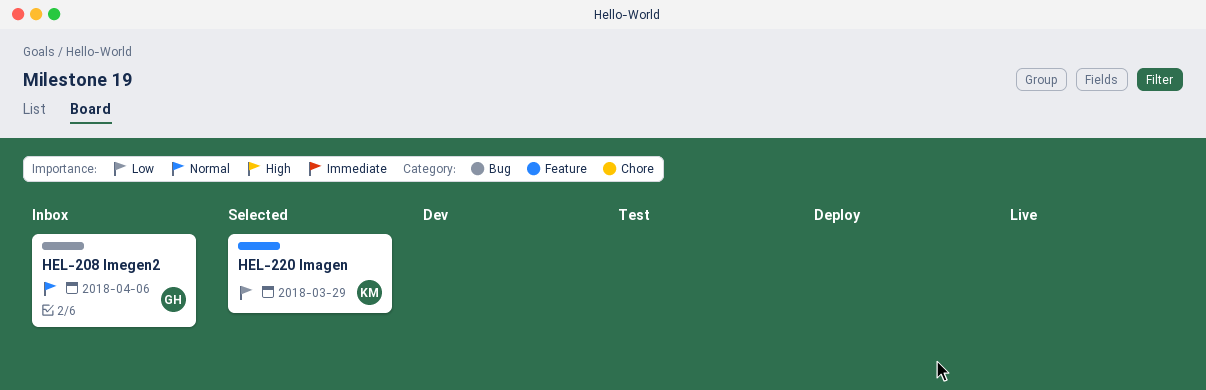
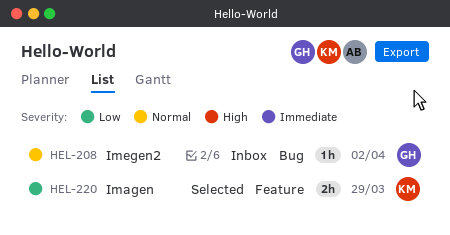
HEL-208, due: Apr 6 -> Apr 2

